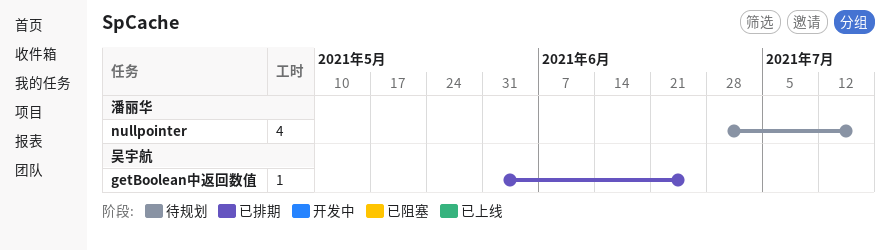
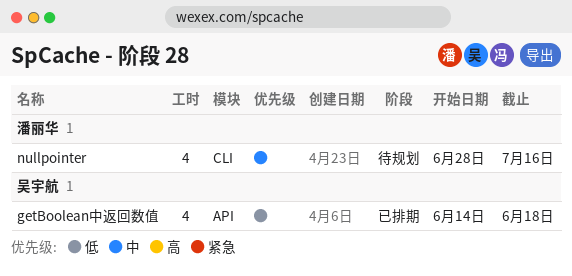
getBoolean中返回数值, estimate: 1 -> 4
getBoolean中返回数值, start: May 31 -> Jun 14
getBoolean中返回数值, due: Jun 25 -> Jun 18

